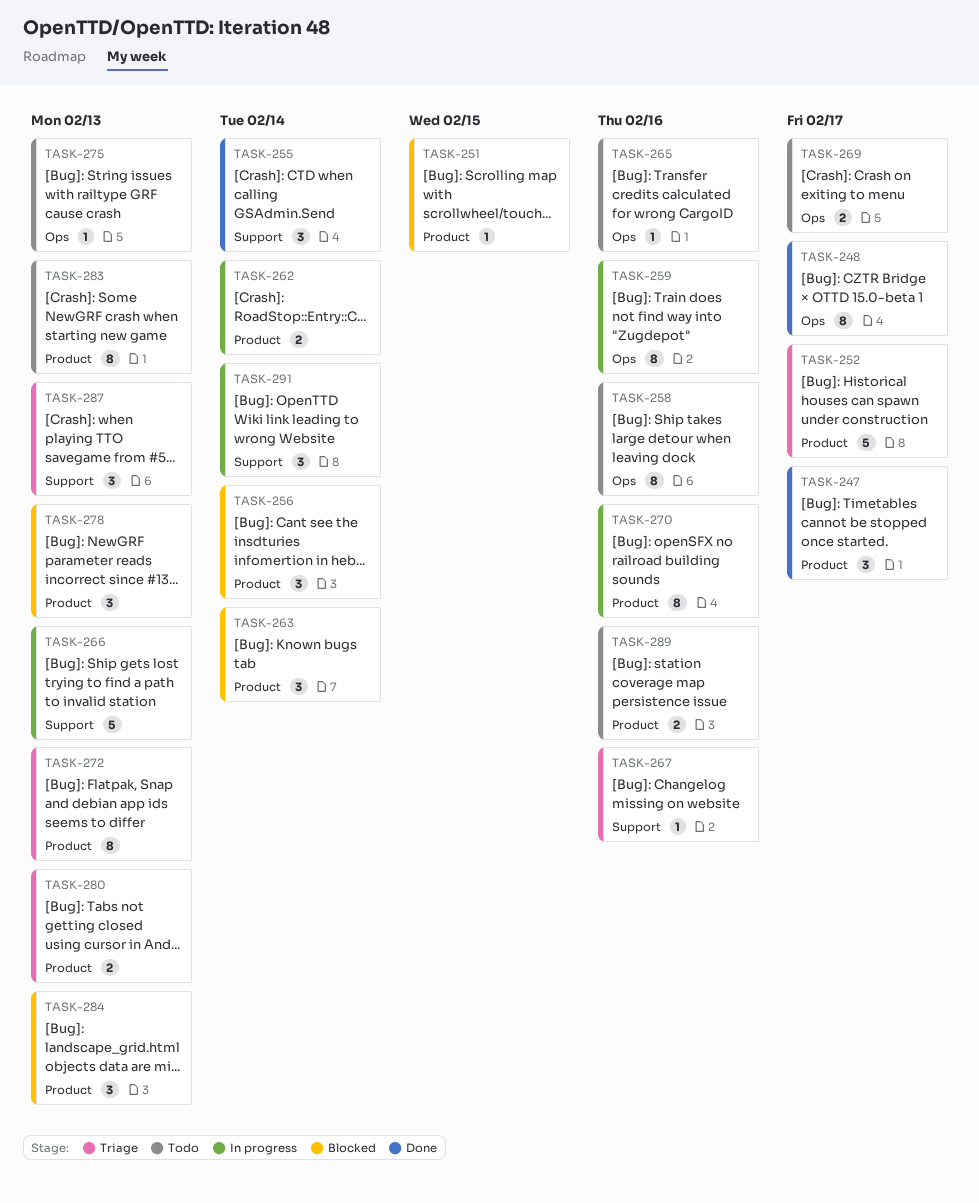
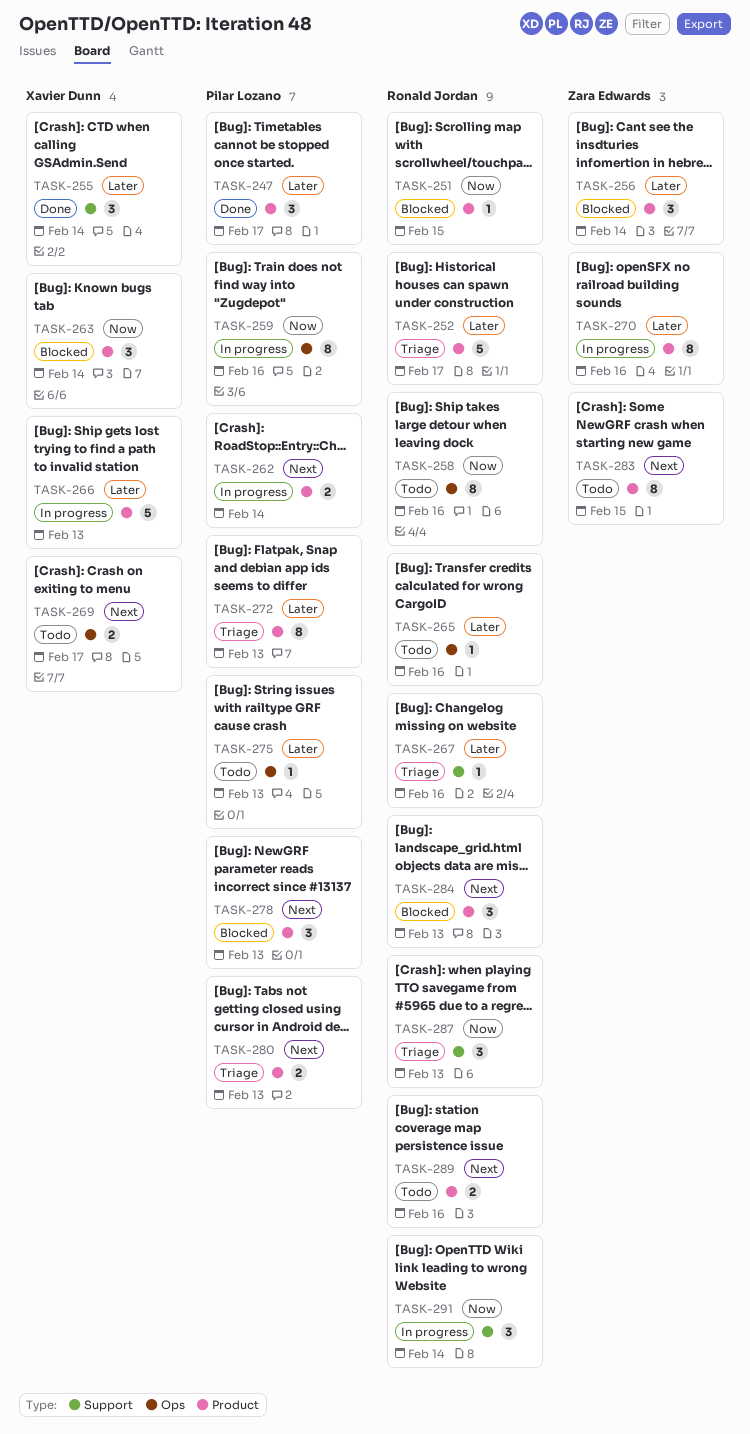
TASK-248: present -> none
TASK-266, label: Support -> Product
TASK-283, due: Feb 13 -> Feb 15

